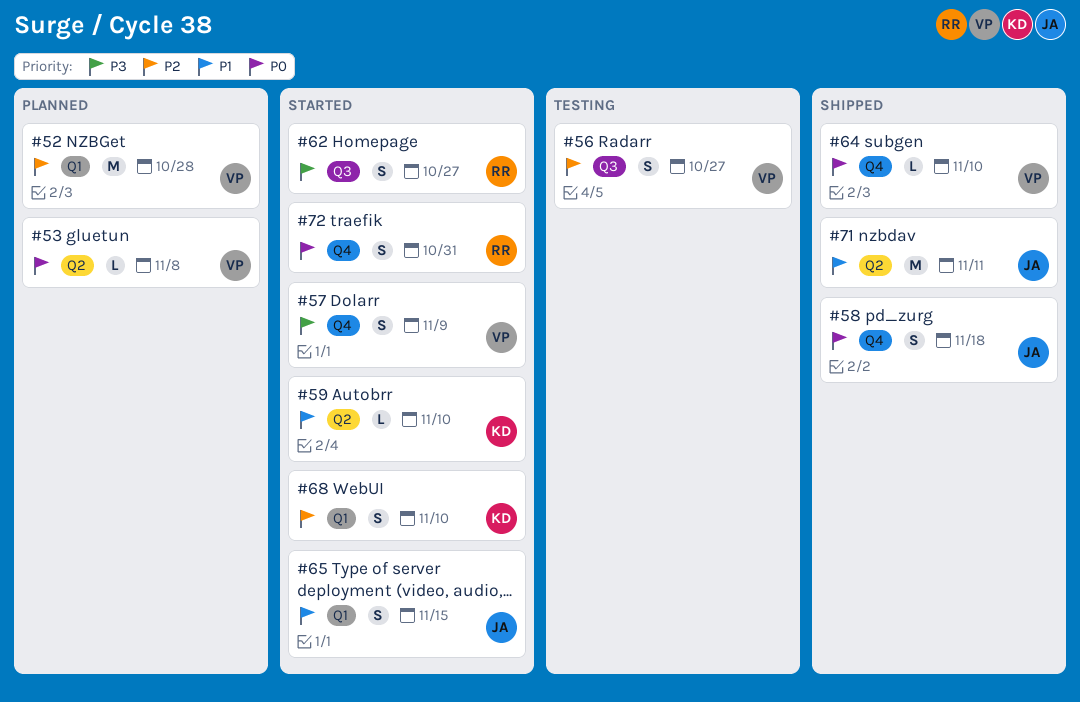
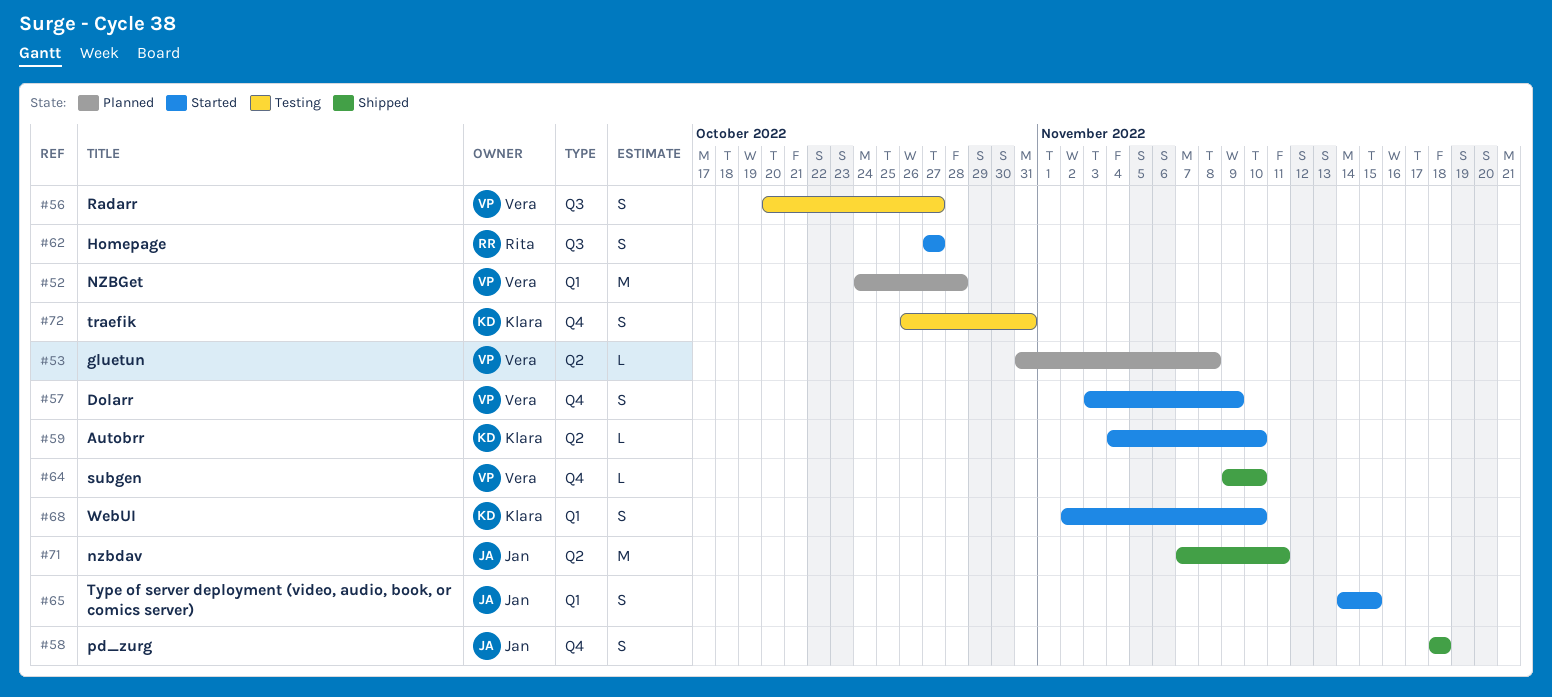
#72, status: Started -> Testing
#72, owner: Rita -> Klara

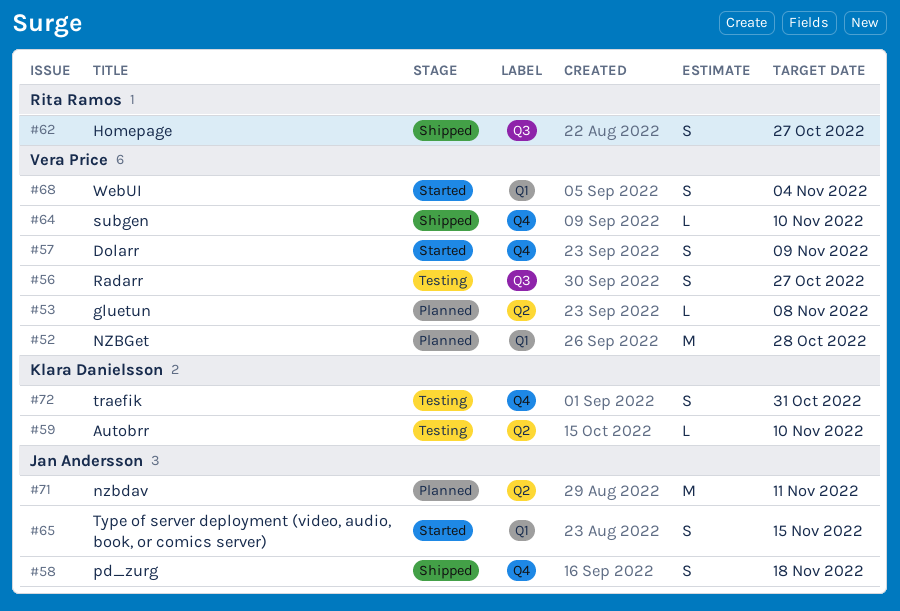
#59, status: Started -> Testing
#62, status: Started -> Shipped
#68, owner: Klara Danielsson -> Vera Price
#68, due: Nov 10 -> Nov 4
#71, status: Shipped -> Planned

